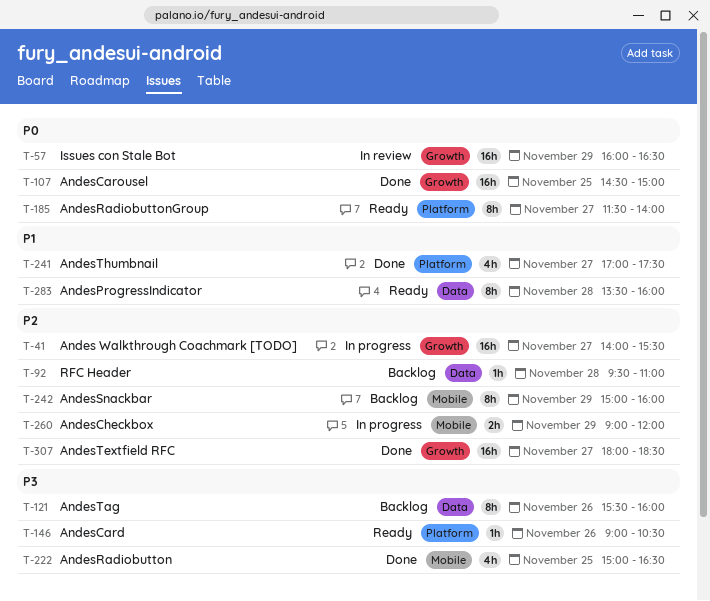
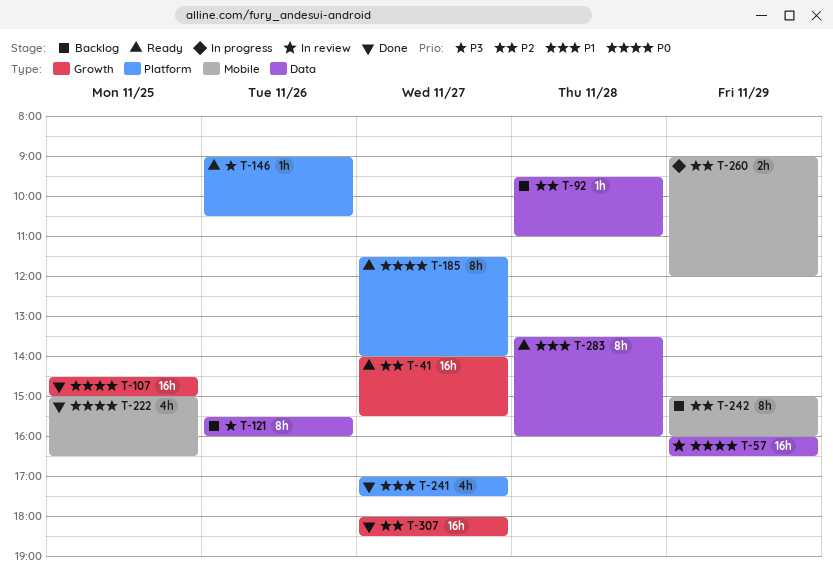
T-41, status: In progress -> Ready
T-57, label: Growth -> Data
T-222, priority: P3 -> P0

